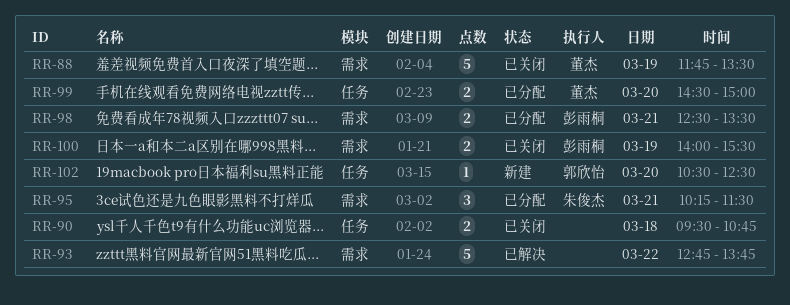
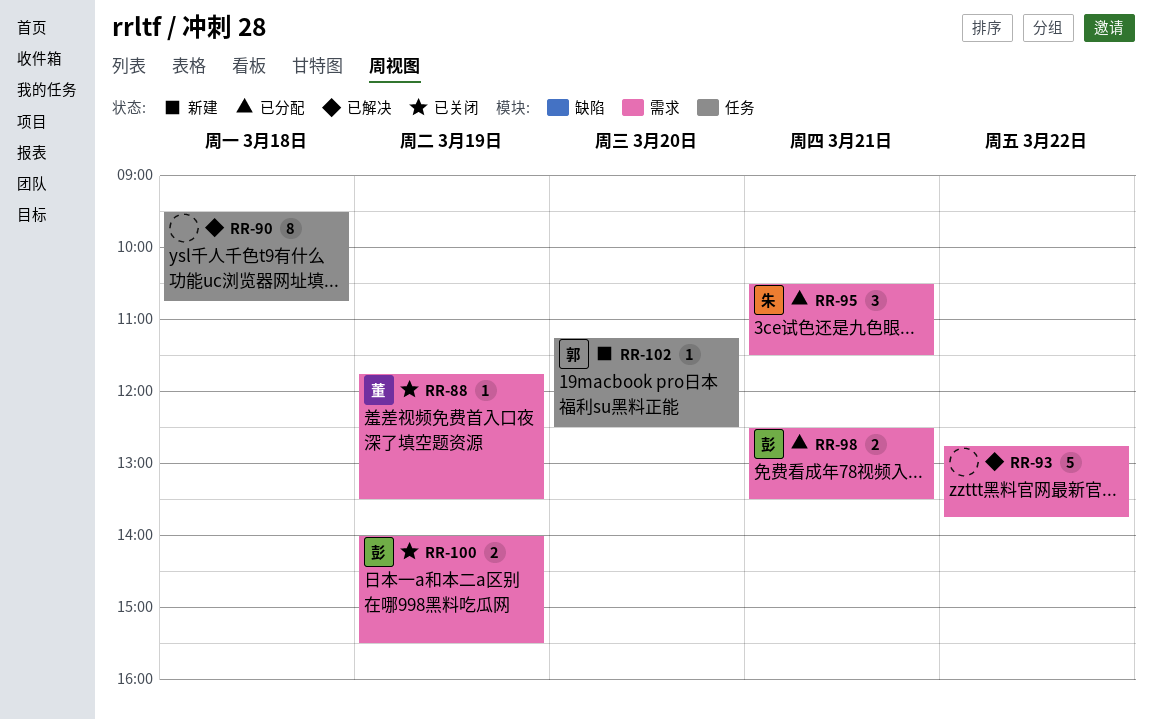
RR-88, estimate: 5 -> 1
RR-90, status: 已关闭 -> 已解决
RR-90, estimate: 2 -> 8
RR-95, begins: 10:15 -> 10:30
RR-99: present -> none
RR-102, begins: 10:30 -> 11:15

